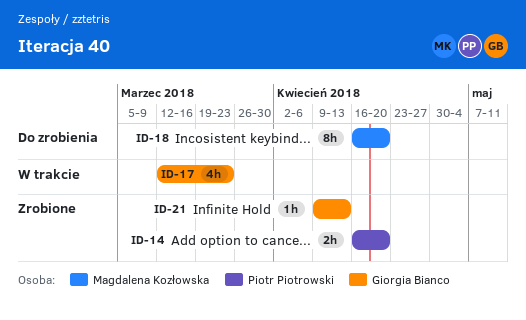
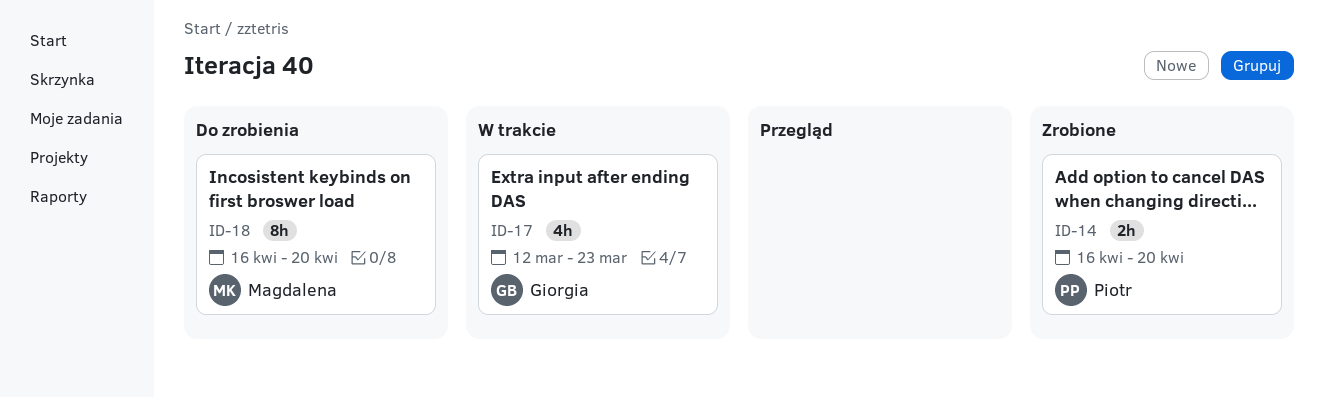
ID-21: present -> none

